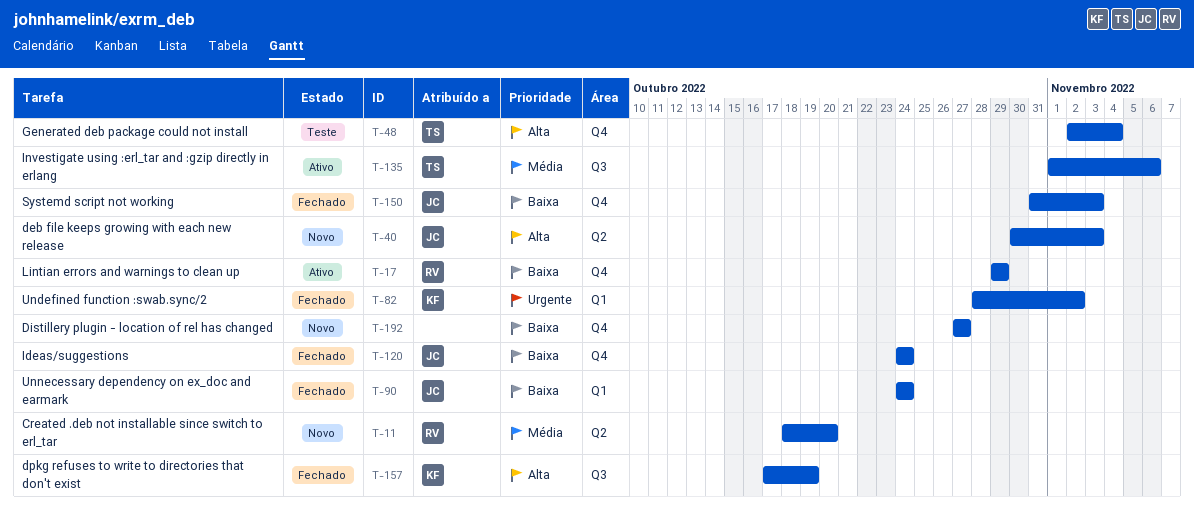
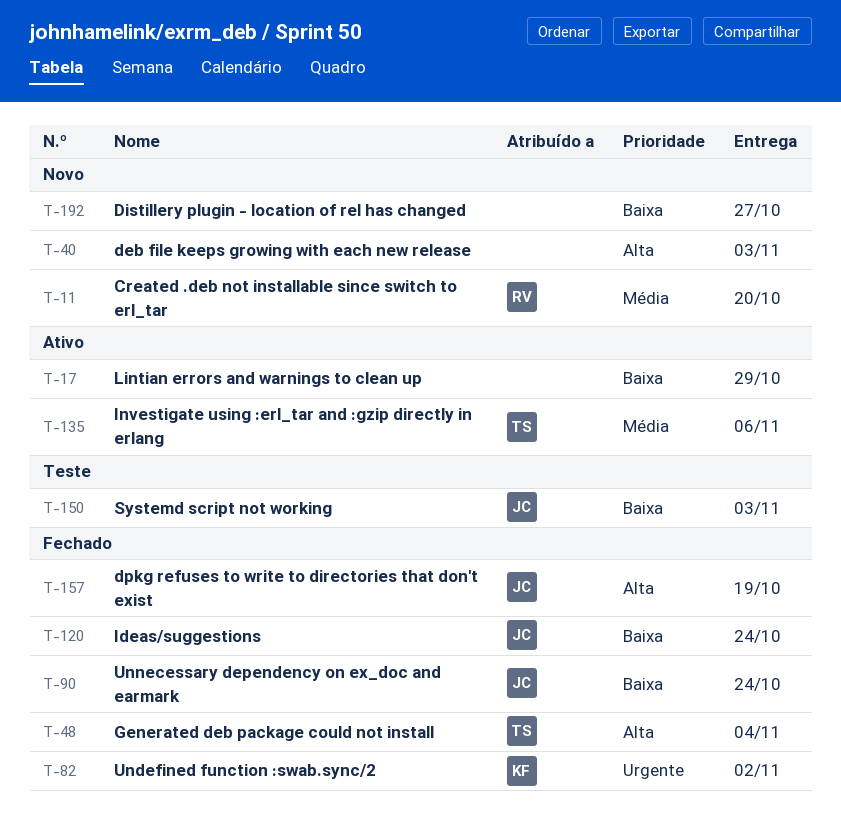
T-17, owner: RV -> none
T-40, owner: JC -> none
T-48, status: Teste -> Fechado
T-150, status: Fechado -> Teste
T-157, owner: KF -> JC

